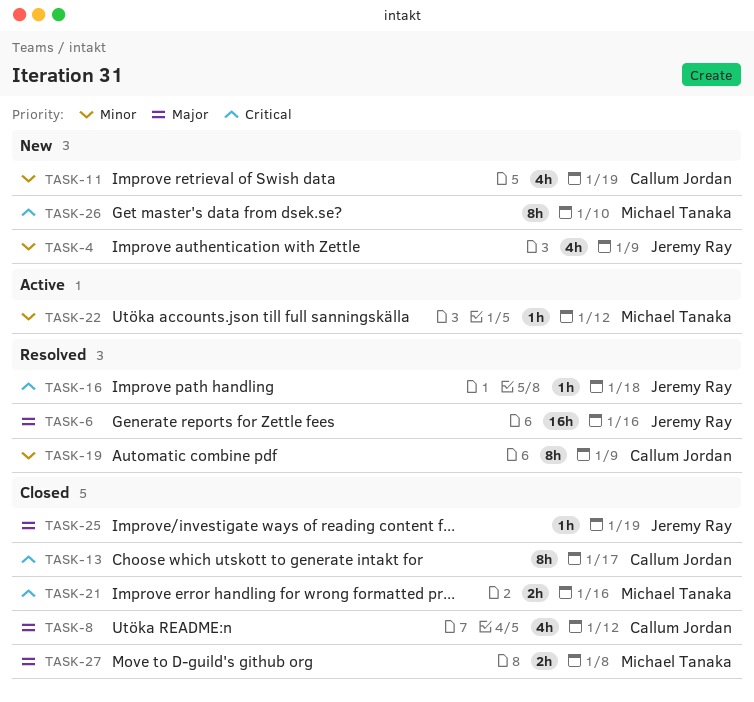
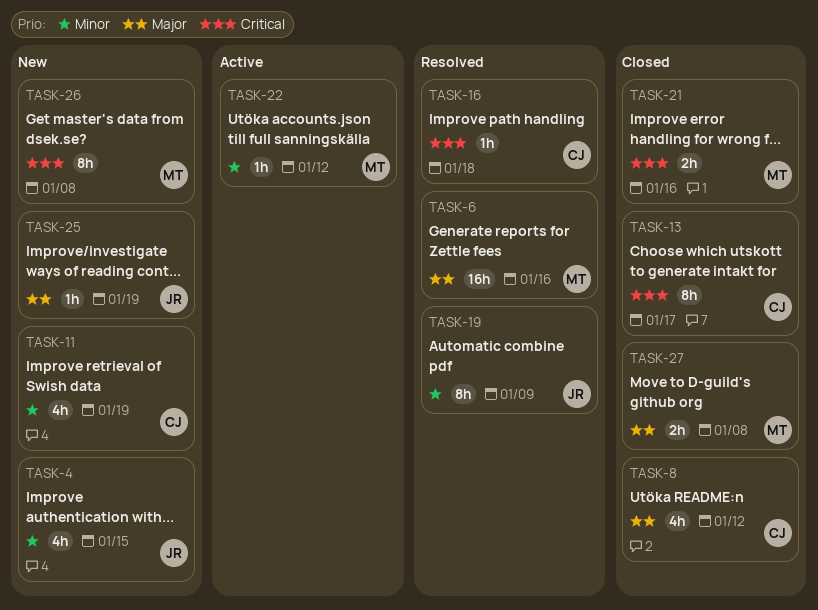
TASK-4, due: Jan 9 -> Jan 15
TASK-6, owner: Jeremy Ray -> Michael Tanaka
TASK-16, owner: Jeremy Ray -> Callum Jordan
TASK-19, owner: Callum Jordan -> Jeremy Ray
TASK-25, status: Closed -> New
TASK-26, due: Jan 10 -> Jan 8

